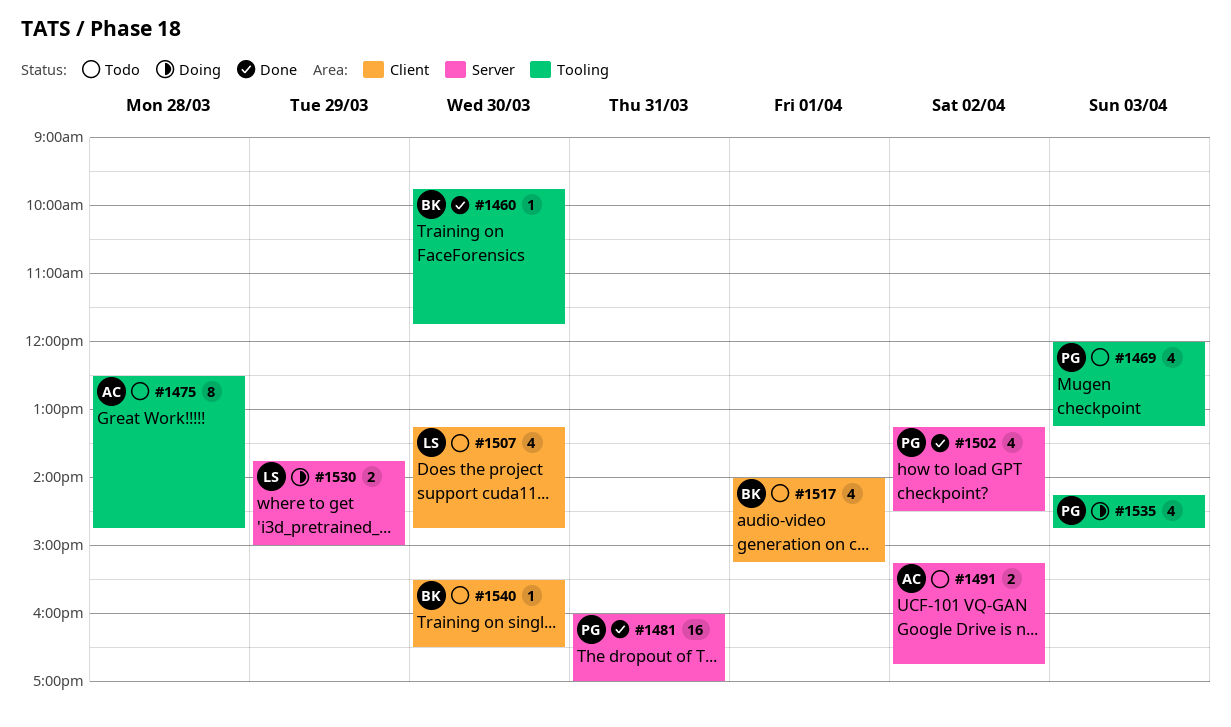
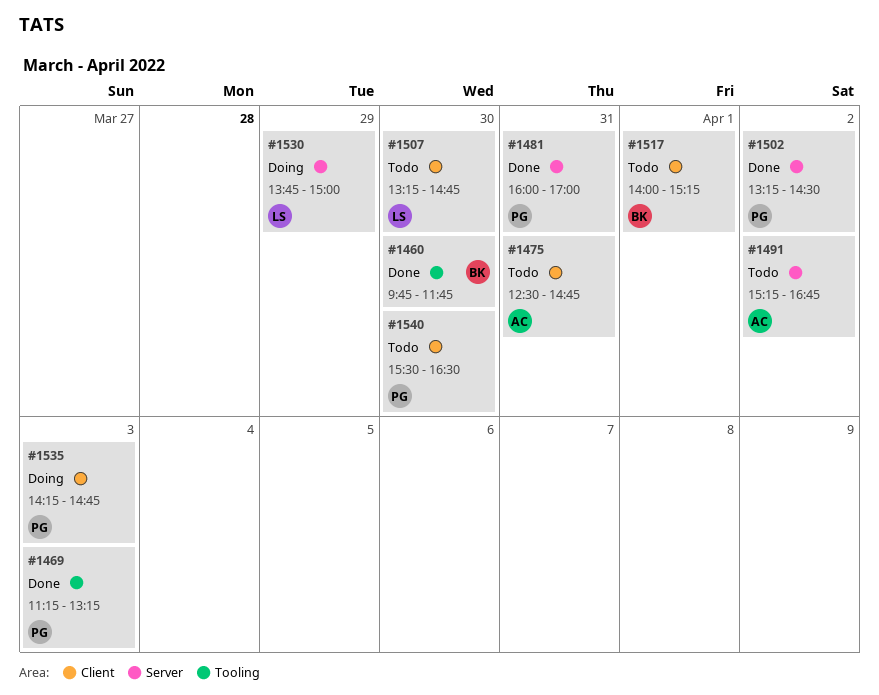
#1469, status: Todo -> Done
#1469, begins: 12:00 -> 11:15
#1475, label: Tooling -> Client
#1475, day: Mar 28 -> Mar 31
#1535, label: Tooling -> Client
#1540, owner: BK -> PG

